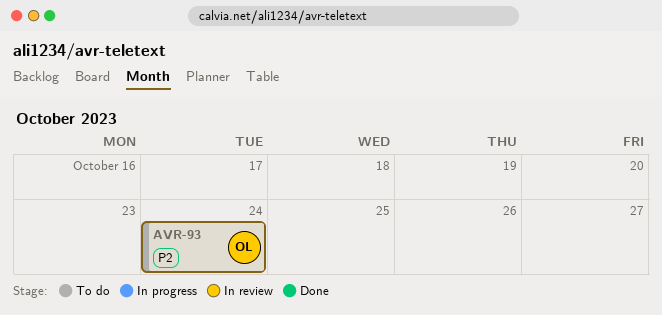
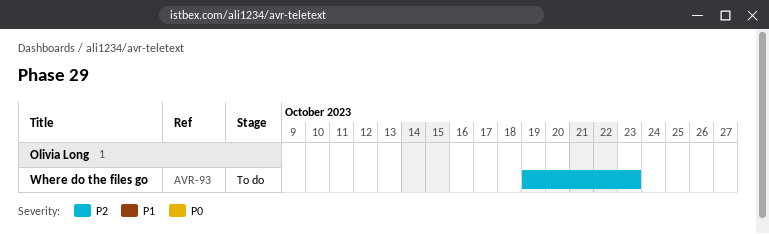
AVR-93, due: Oct 24 -> Oct 23

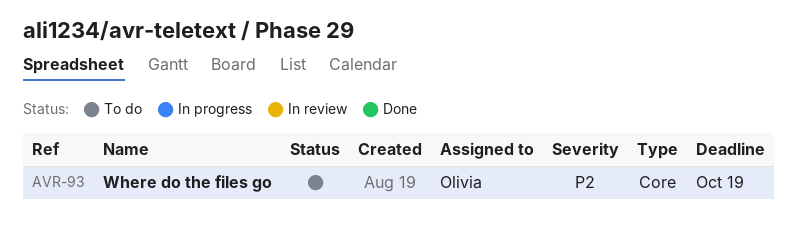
AVR-93, due: Oct 23 -> Oct 19

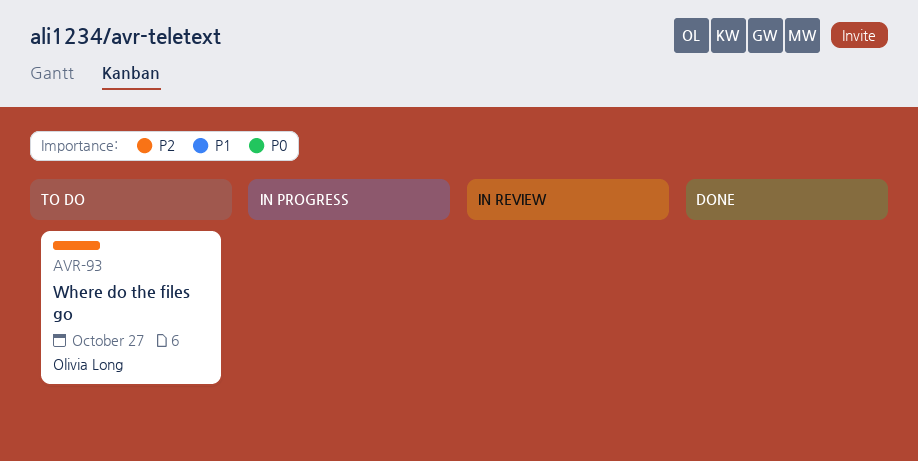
AVR-93, due: Oct 19 -> Oct 27

